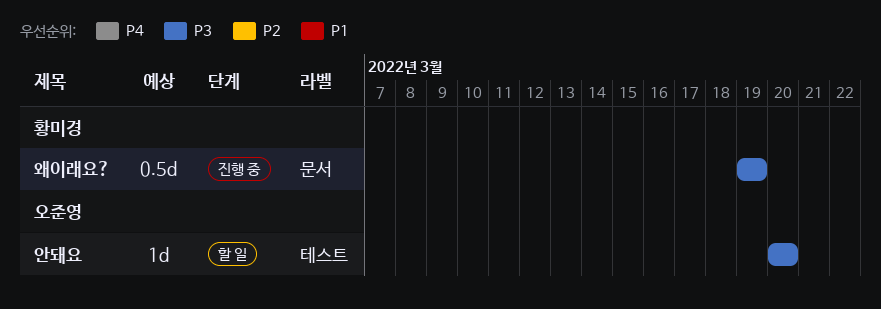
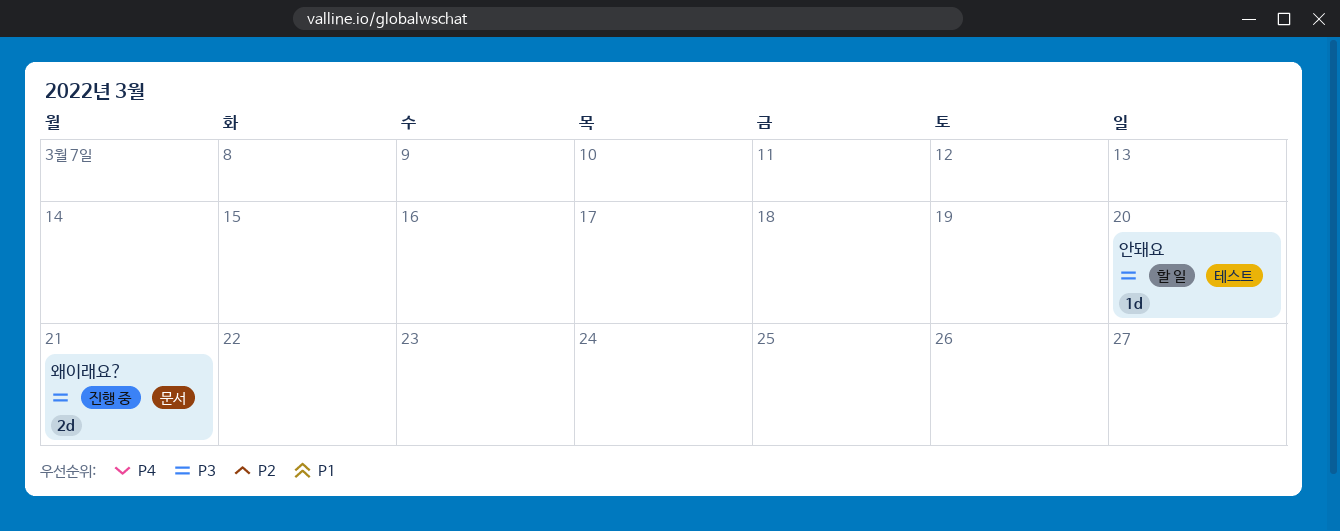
왜이래요?, estimate: 0.5d -> 2d
왜이래요?, due: Mar 19 -> Mar 21

